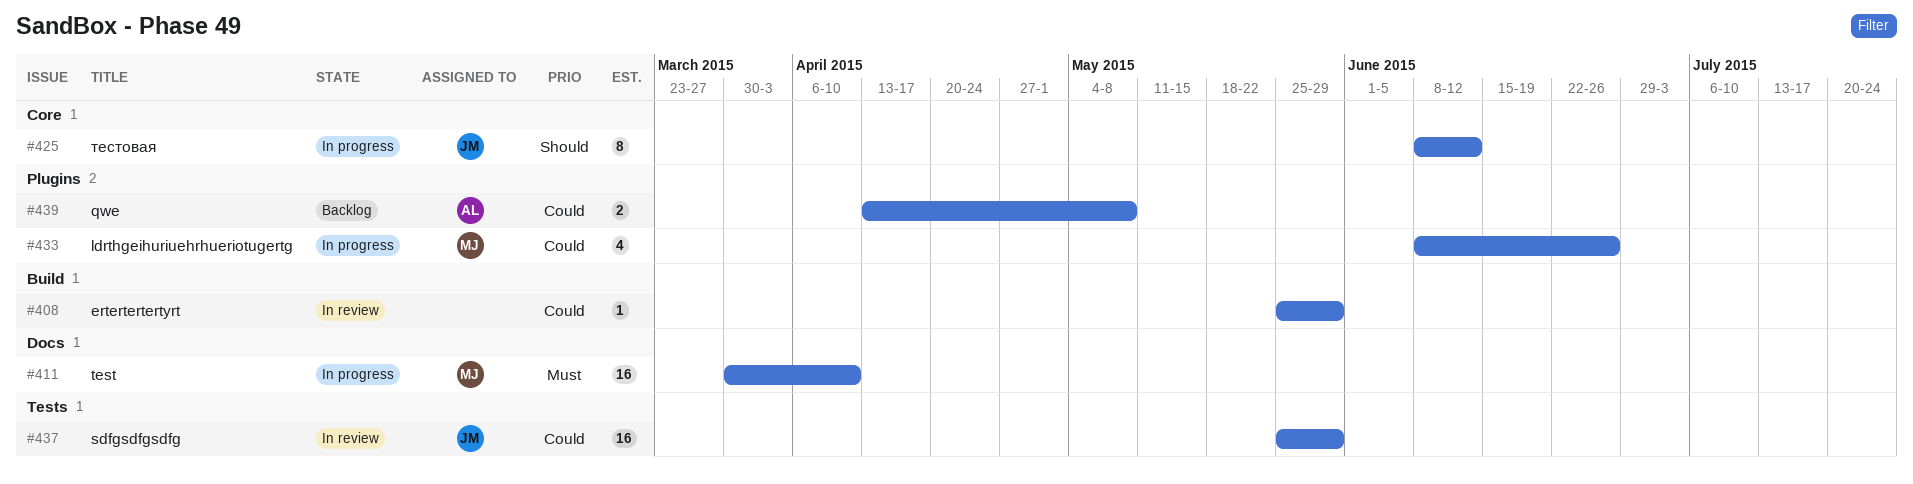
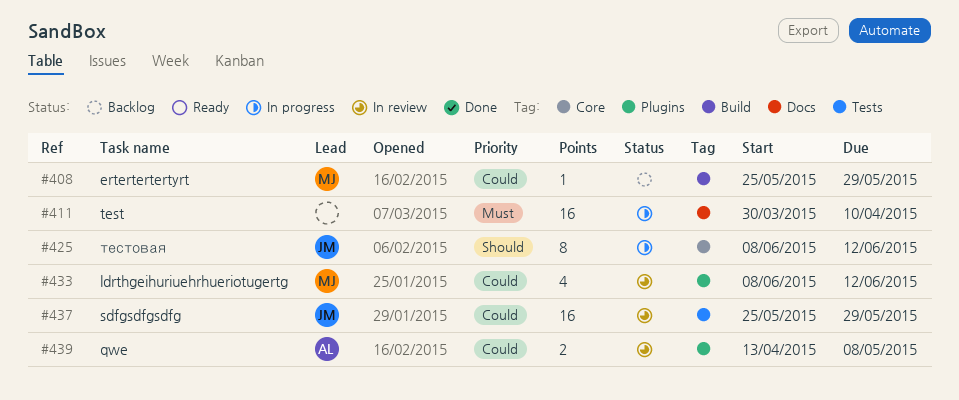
#408, status: In review -> Backlog
#408, owner: none -> MJ
#411, owner: MJ -> none
#433, status: In progress -> In review
#433, due: Jun 26 -> Jun 12
#439, status: Backlog -> In review

